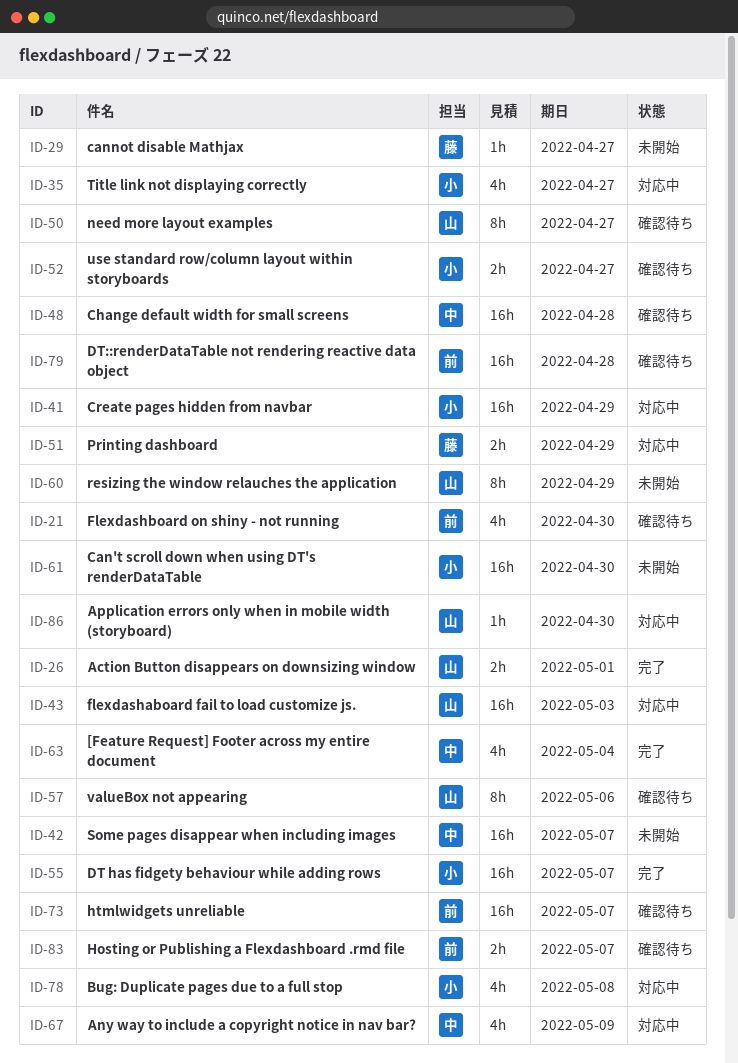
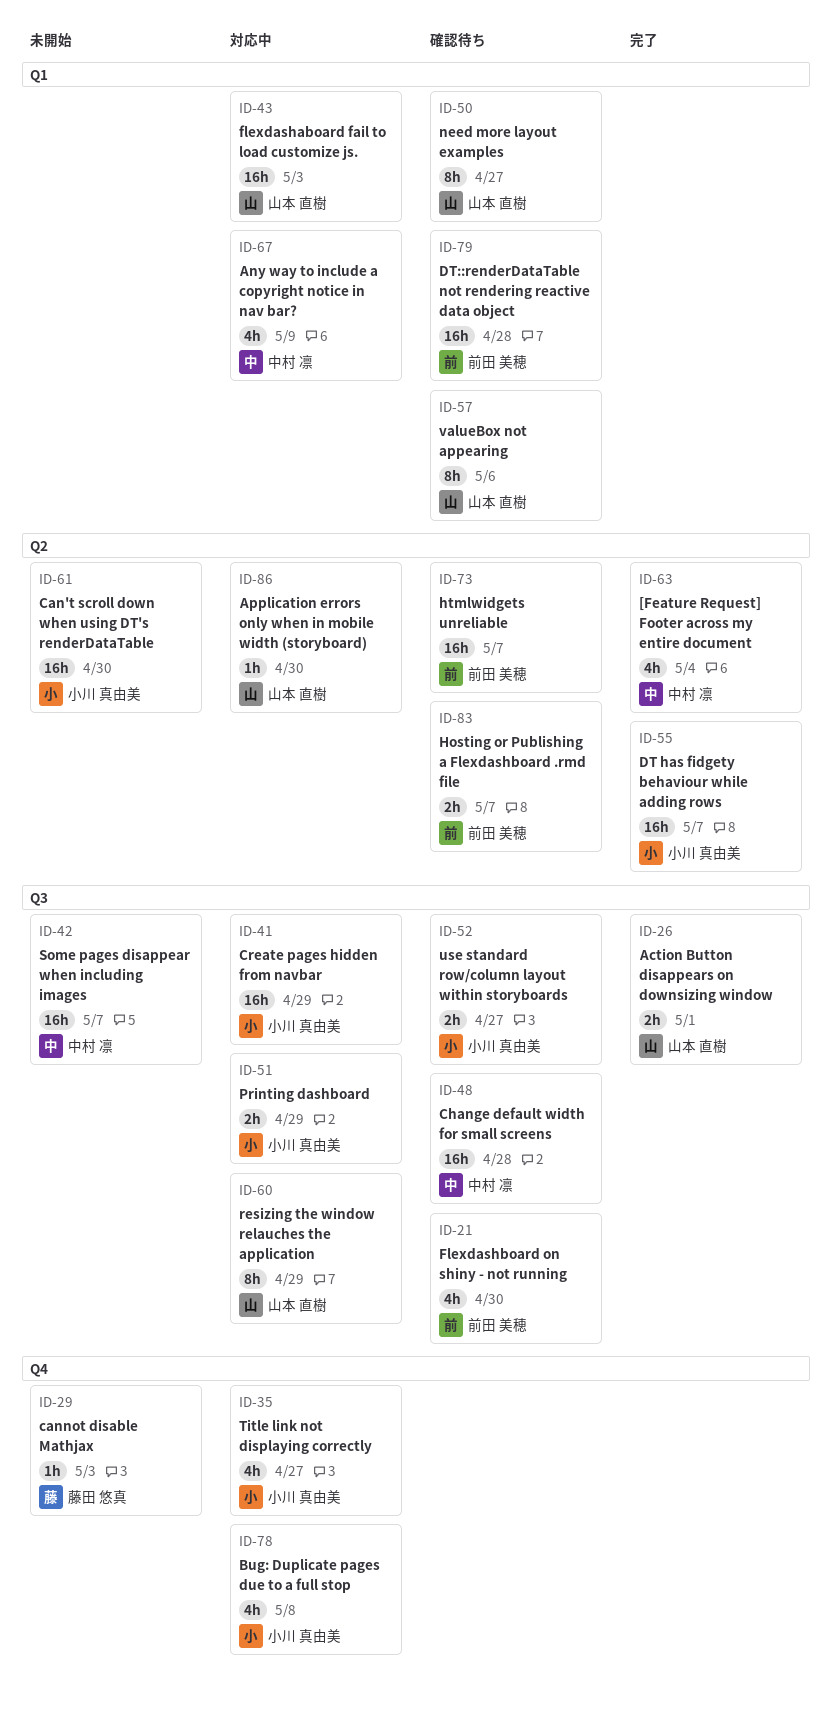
ID-29, due: Apr 27 -> May 3
ID-51, owner: 藤田 悠真 -> 小川 真由美
ID-60, status: 未開始 -> 対応中

